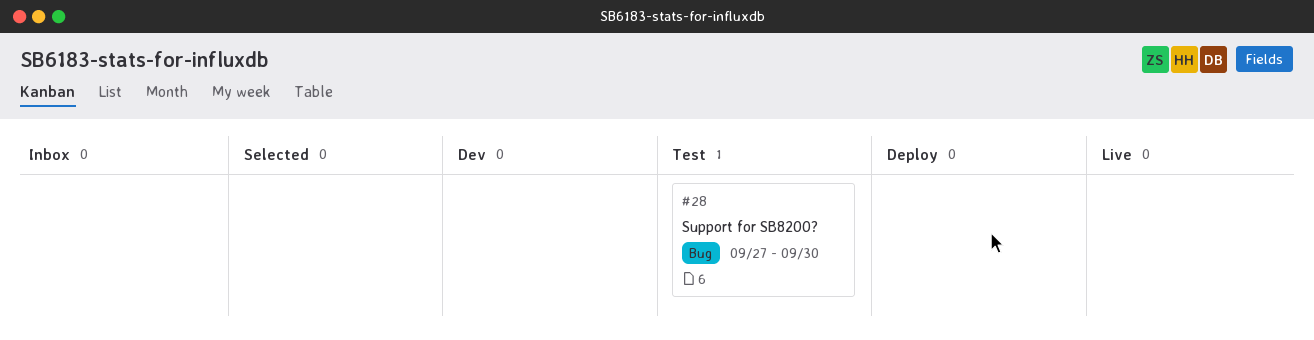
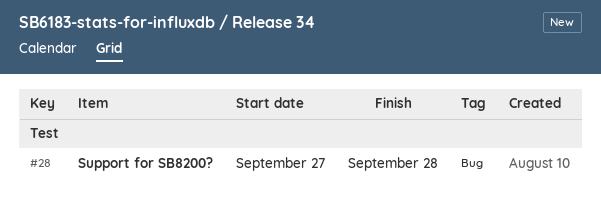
#28, due: Sep 30 -> Sep 28

